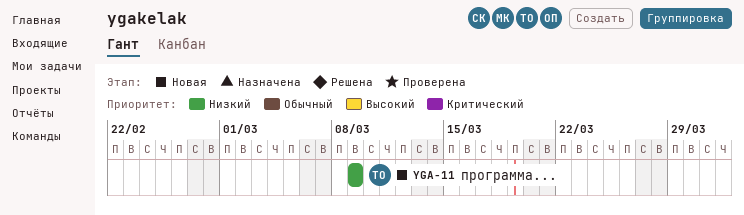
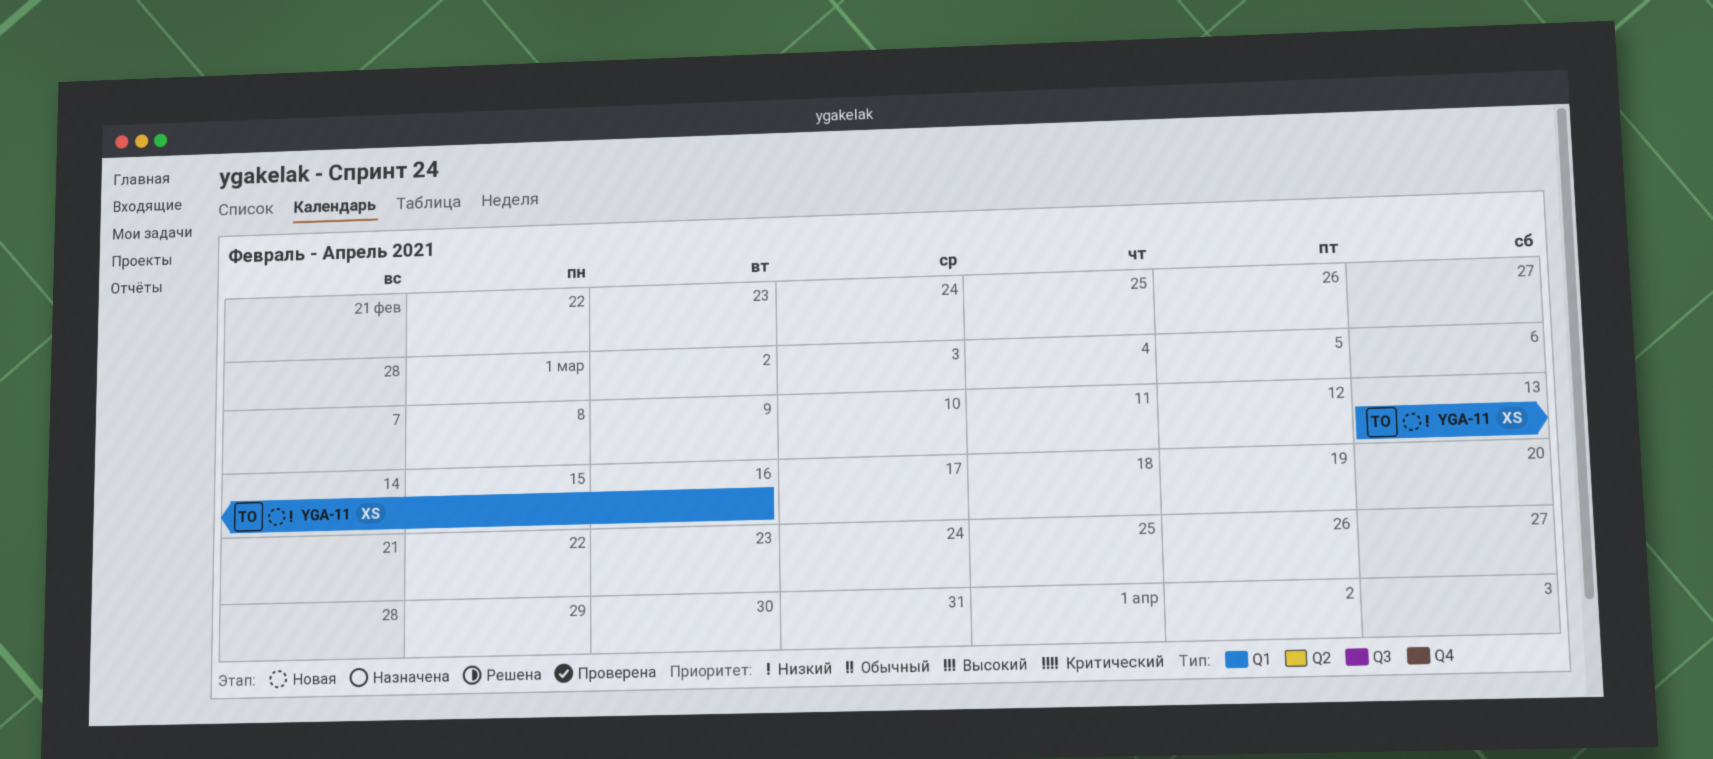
YGA-11, start: Mar 9 -> Mar 13
YGA-11, due: Mar 9 -> Mar 16

